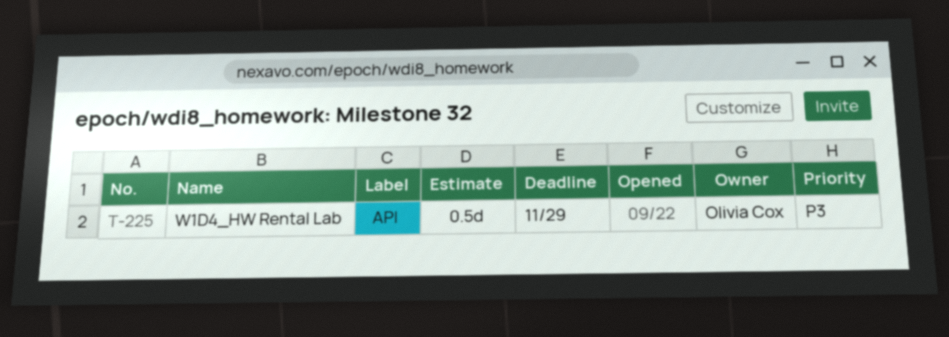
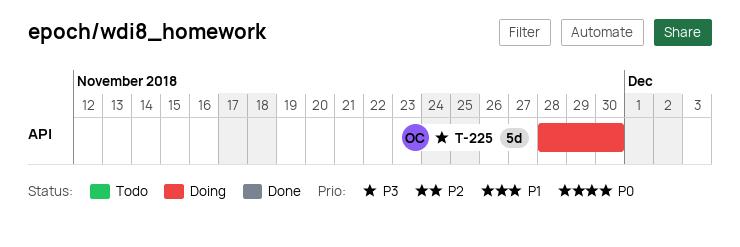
T-225, estimate: 0.5d -> 5d
T-225, due: Nov 29 -> Nov 30

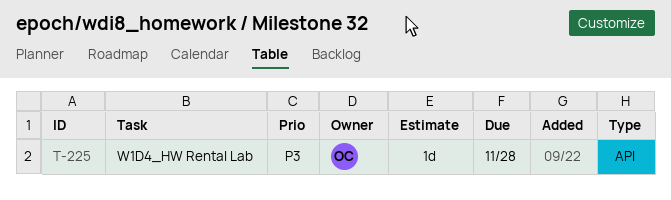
T-225, estimate: 5d -> 1d
T-225, due: Nov 30 -> Nov 28

